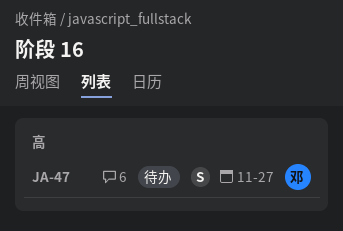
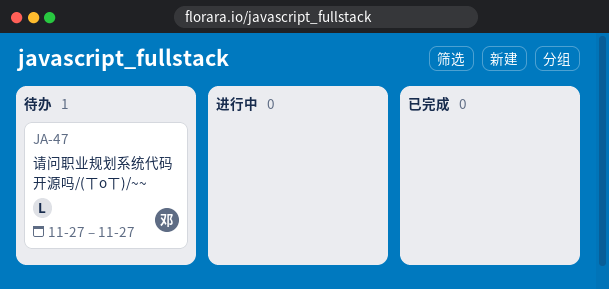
JA-47, estimate: S -> L

